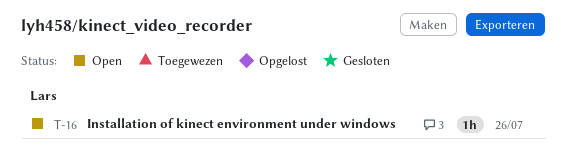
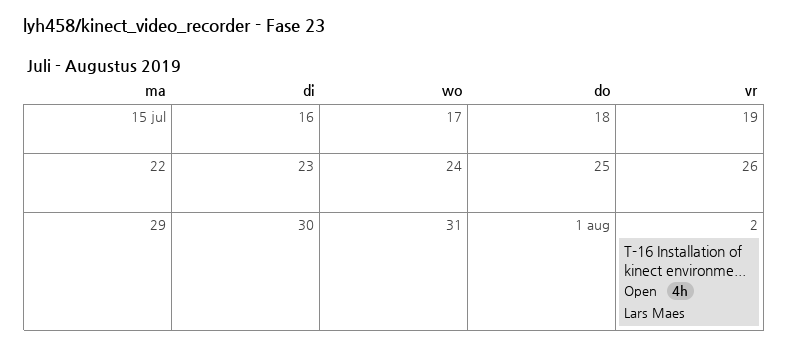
T-16, estimate: 1h -> 4h
T-16, due: Jul 26 -> Aug 2

